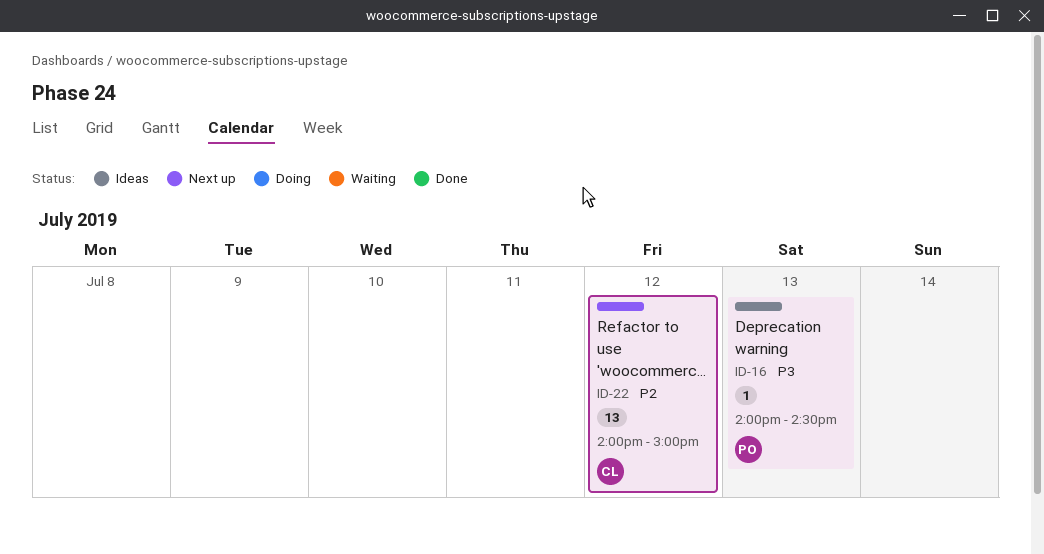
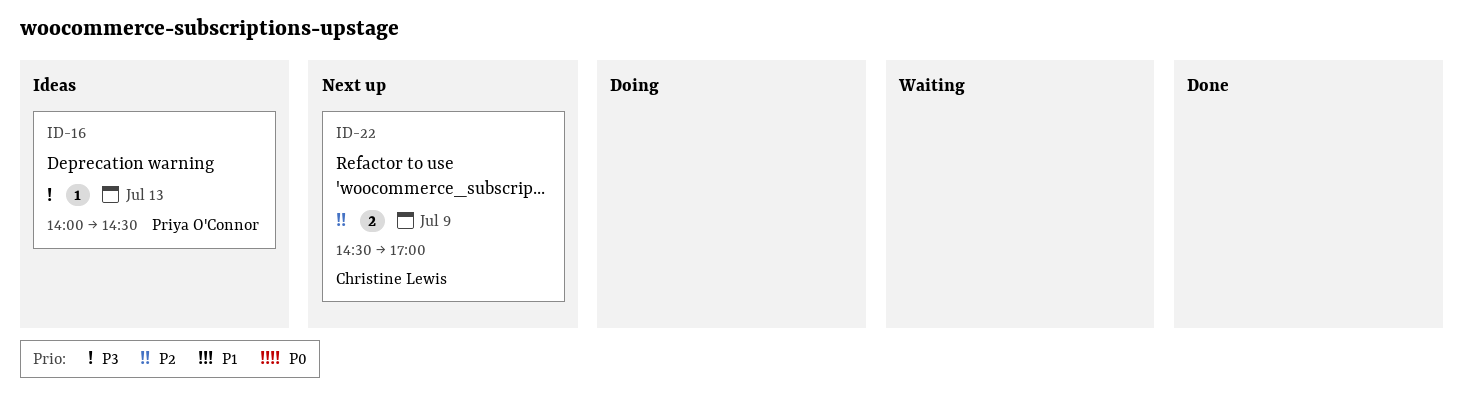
ID-22, estimate: 13 -> 2
ID-22, day: Jul 12 -> Jul 9
ID-22, begins: 14:00 -> 14:30
ID-22, ends: 15:00 -> 17:00

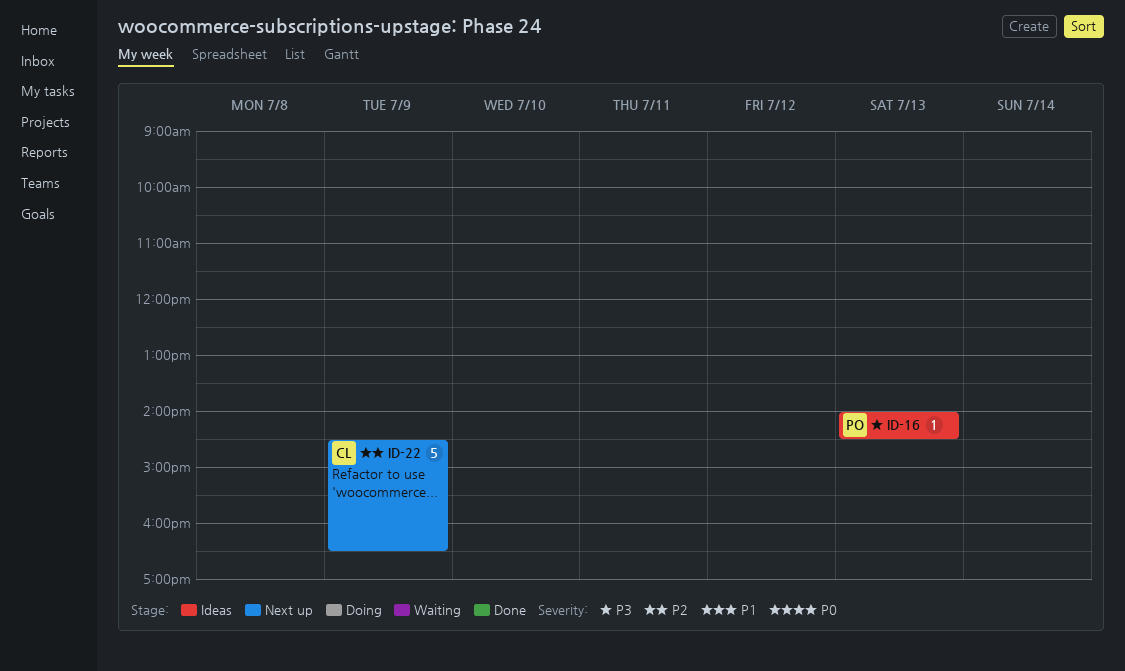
ID-22, estimate: 2 -> 5
ID-22, ends: 17:00 -> 16:30

